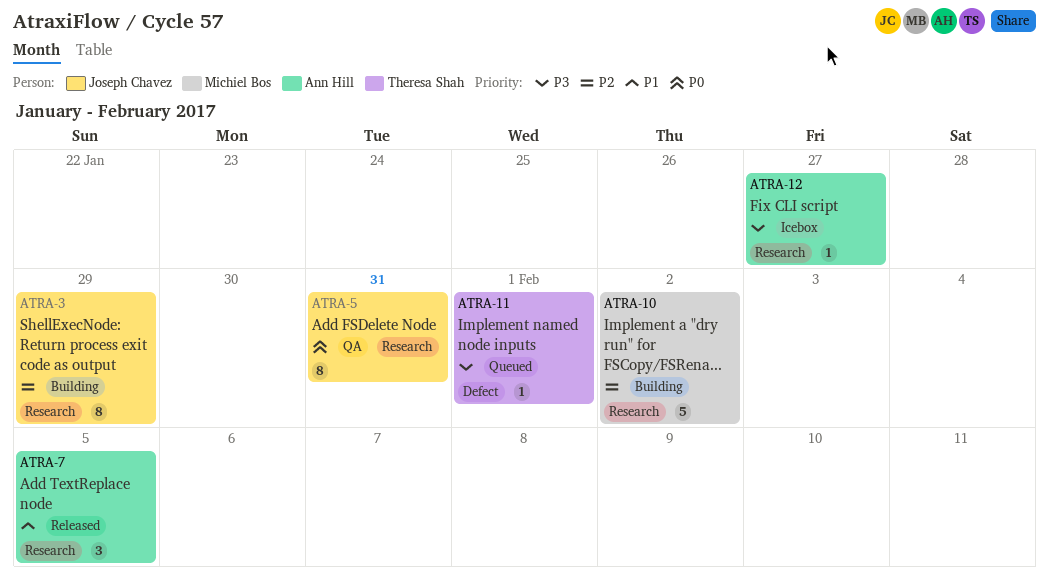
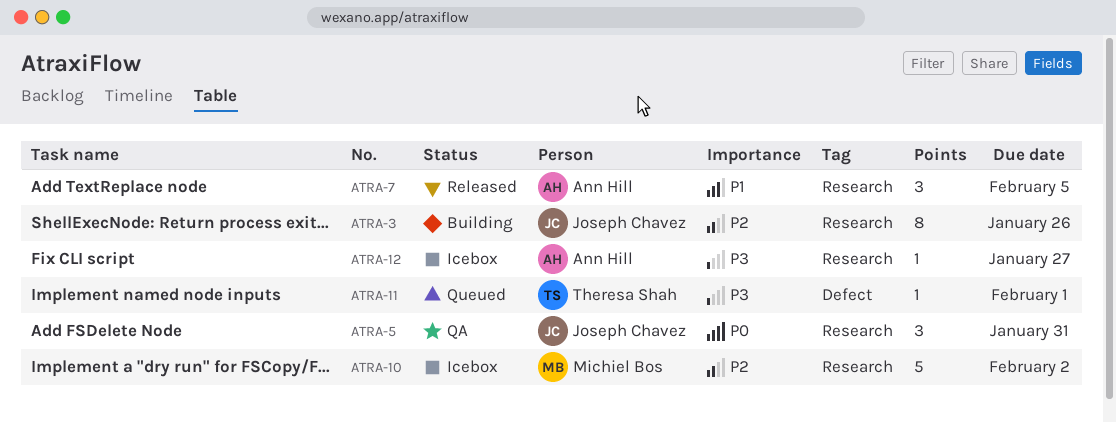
ATRA-3, due: Jan 29 -> Jan 26
ATRA-5, estimate: 8 -> 3
ATRA-10, status: Building -> Icebox

